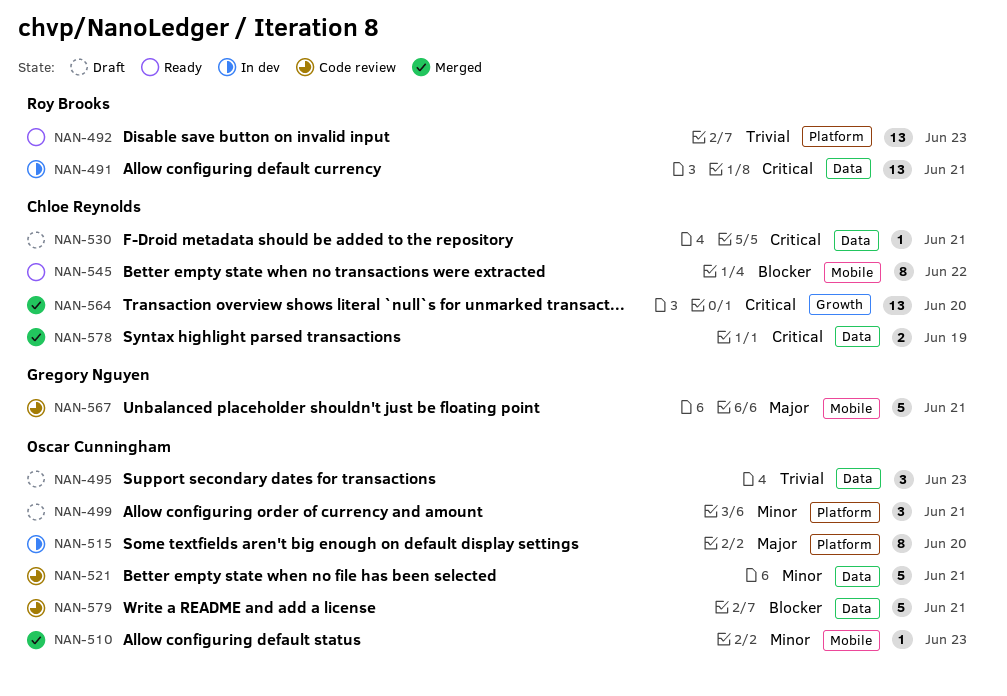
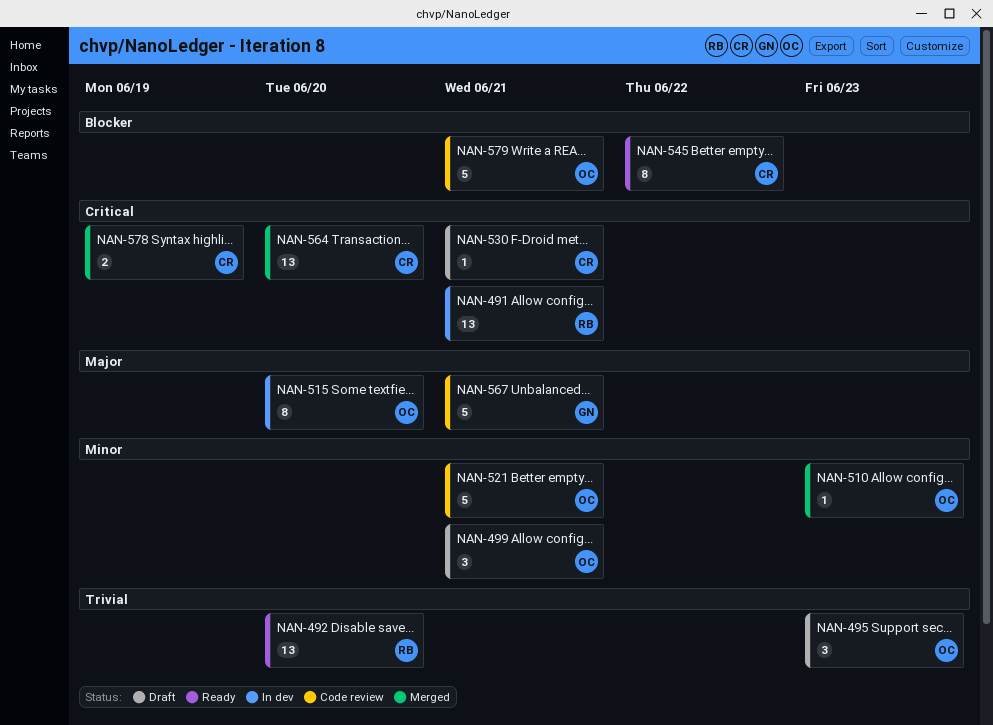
NAN-492, due: Jun 23 -> Jun 20

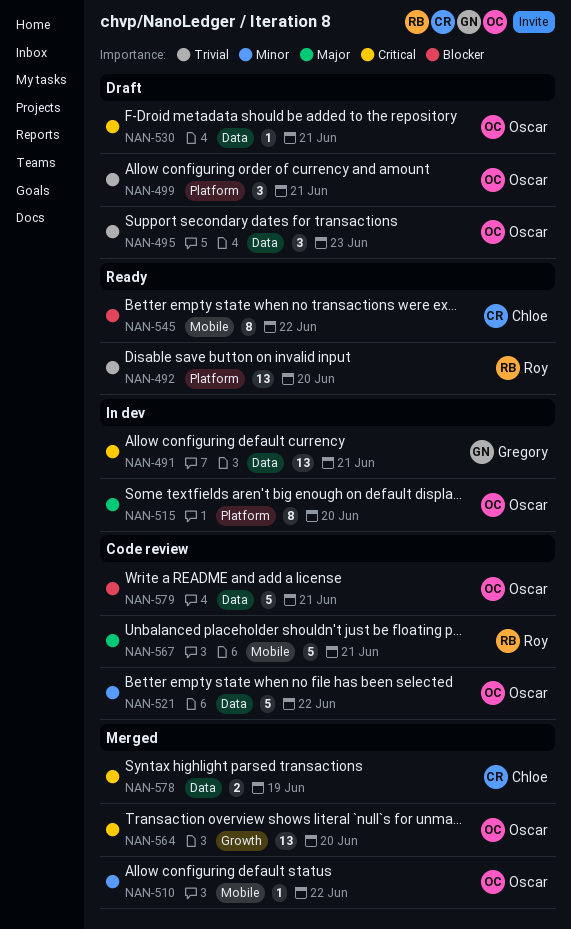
NAN-491, owner: Roy -> Gregory
NAN-499, priority: Minor -> Trivial
NAN-510, due: Jun 23 -> Jun 22
NAN-521, due: Jun 21 -> Jun 22
NAN-530, owner: Chloe -> Oscar
NAN-564, owner: Chloe -> Oscar
NAN-567, owner: Gregory -> Roy

